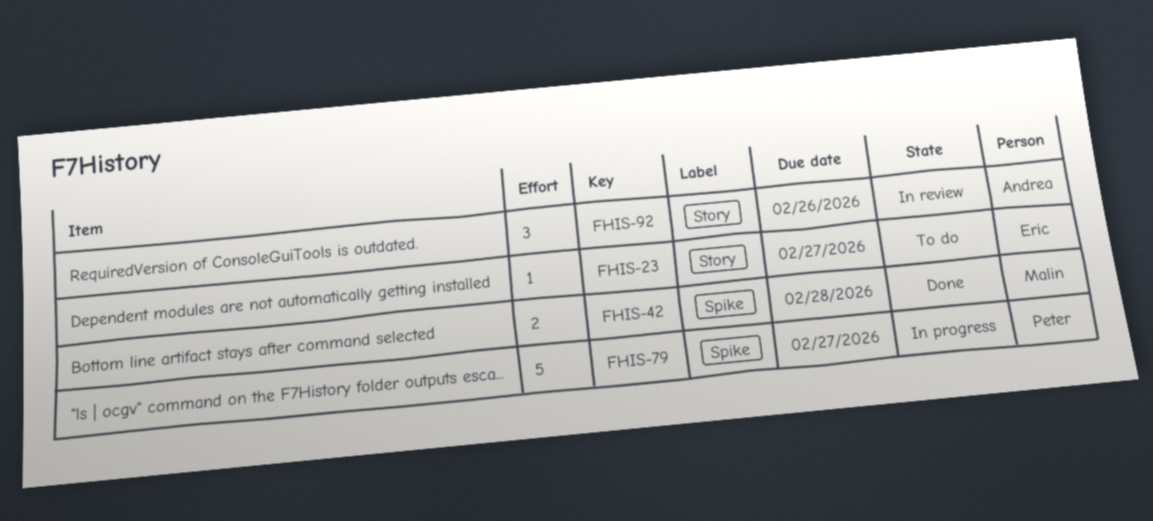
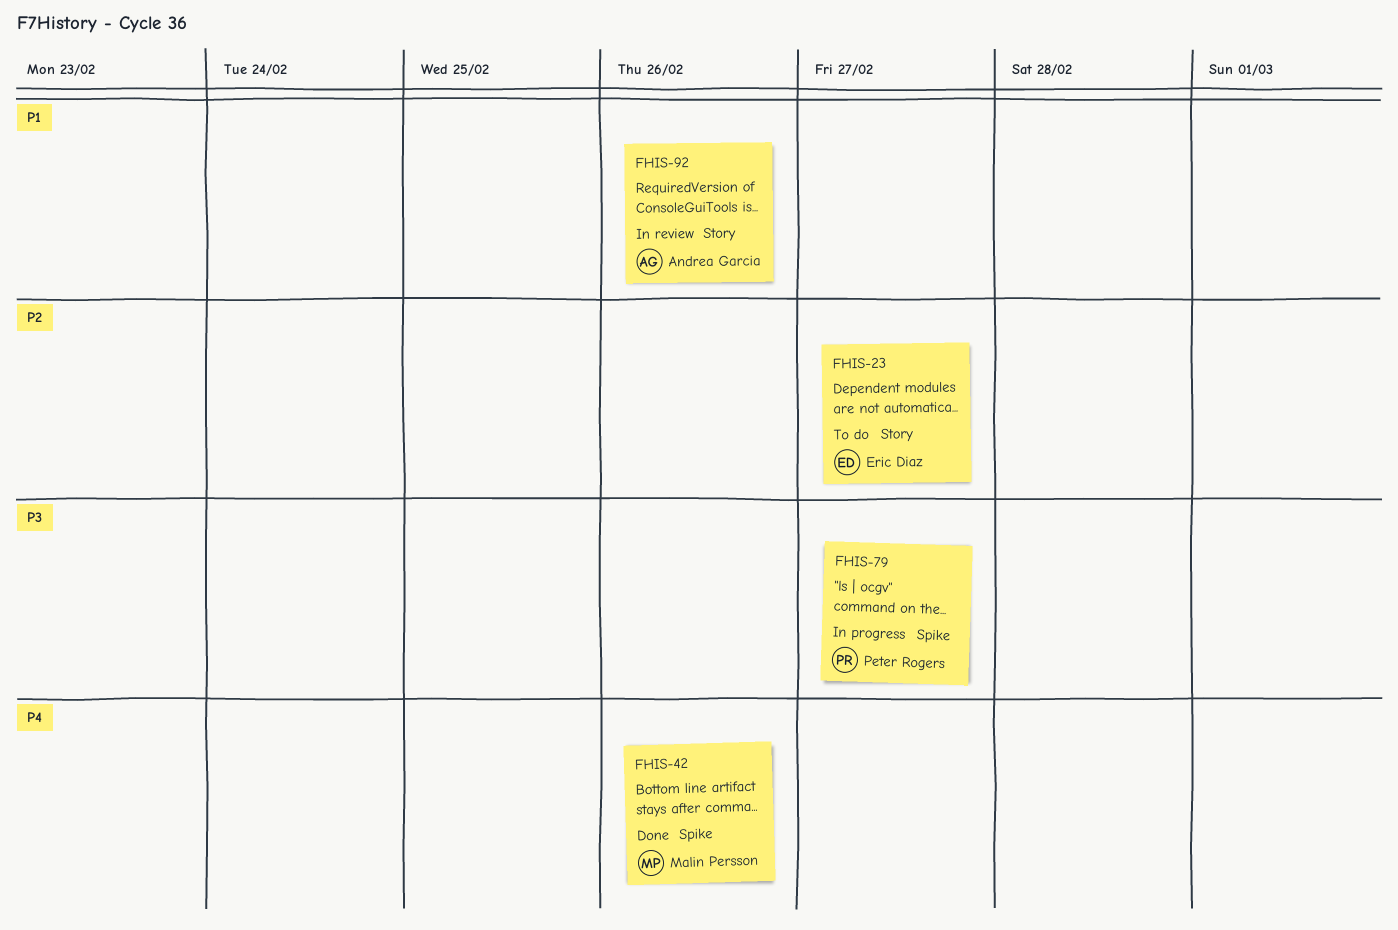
FHIS-42, due: Feb 28 -> Feb 26

